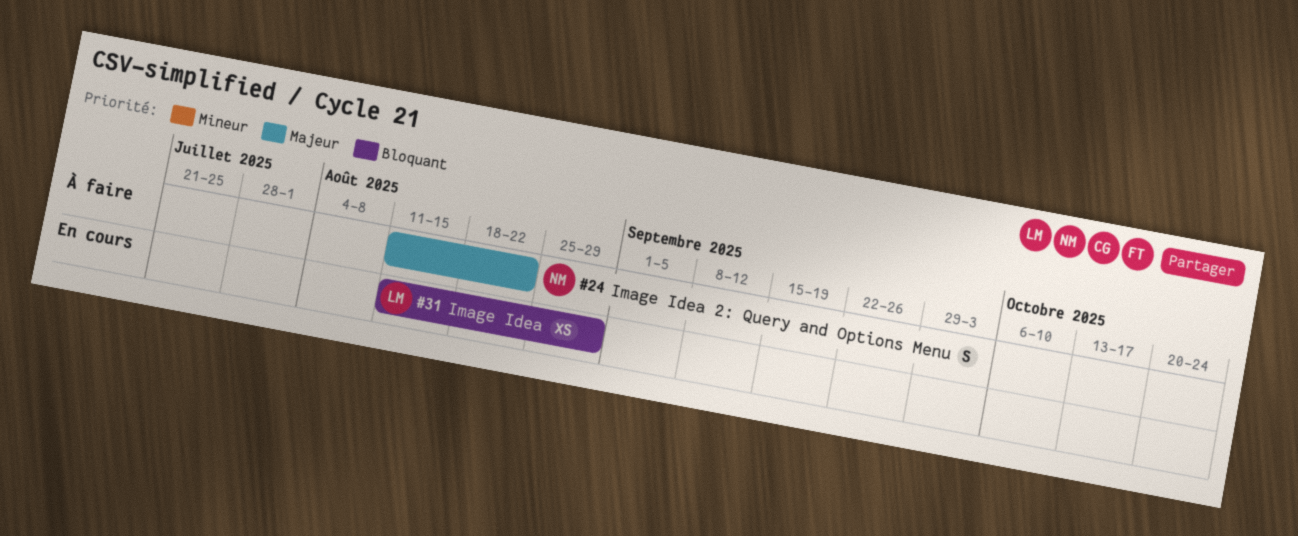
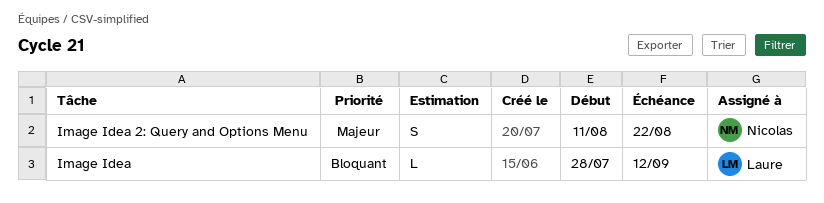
Image Idea, estimate: XS -> L
Image Idea, start: Aug 11 -> Jul 28
Image Idea, due: Aug 29 -> Sep 12

